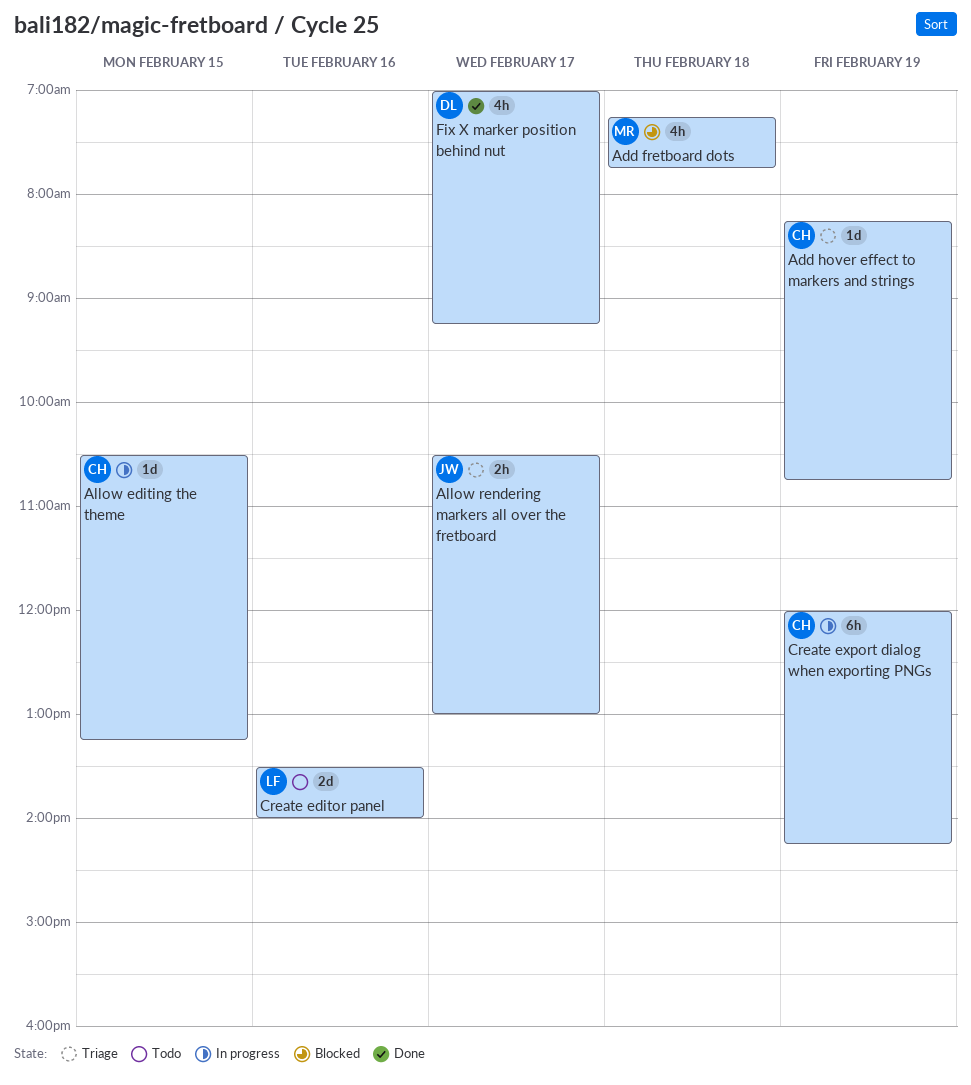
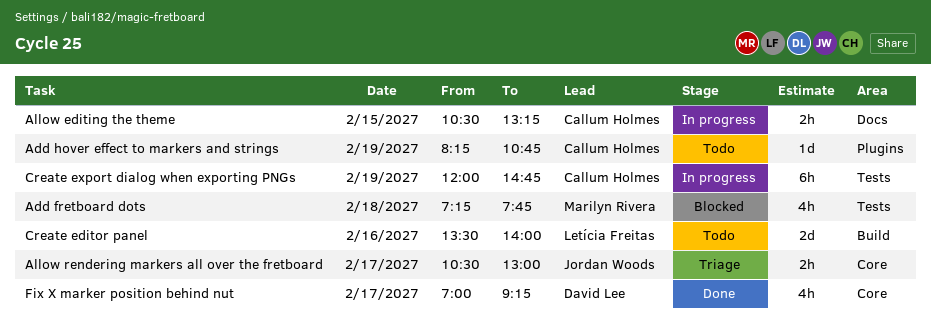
Add hover effect to markers and strings, status: Triage -> Todo
Allow editing the theme, estimate: 1d -> 2h
Create export dialog when exporting PNGs, ends: 14:15 -> 14:45

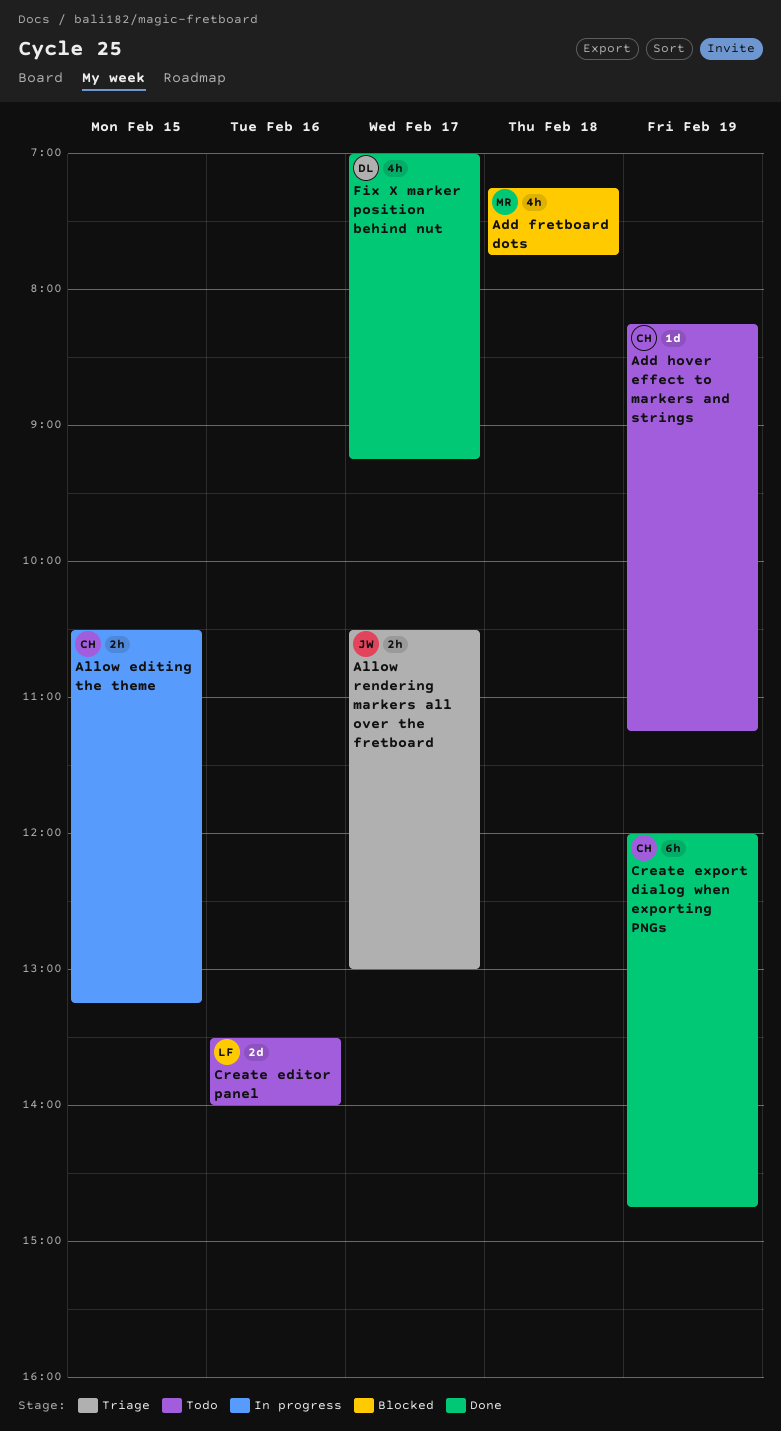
Add hover effect to markers and strings, ends: 10:45 -> 11:15
Create export dialog when exporting PNGs, status: In progress -> Done

